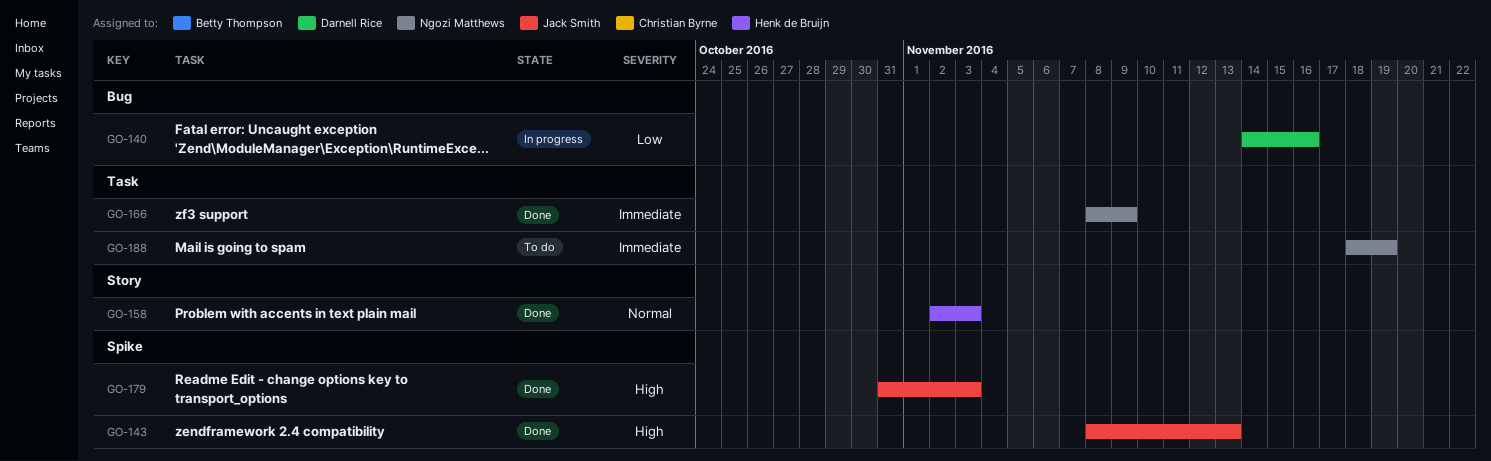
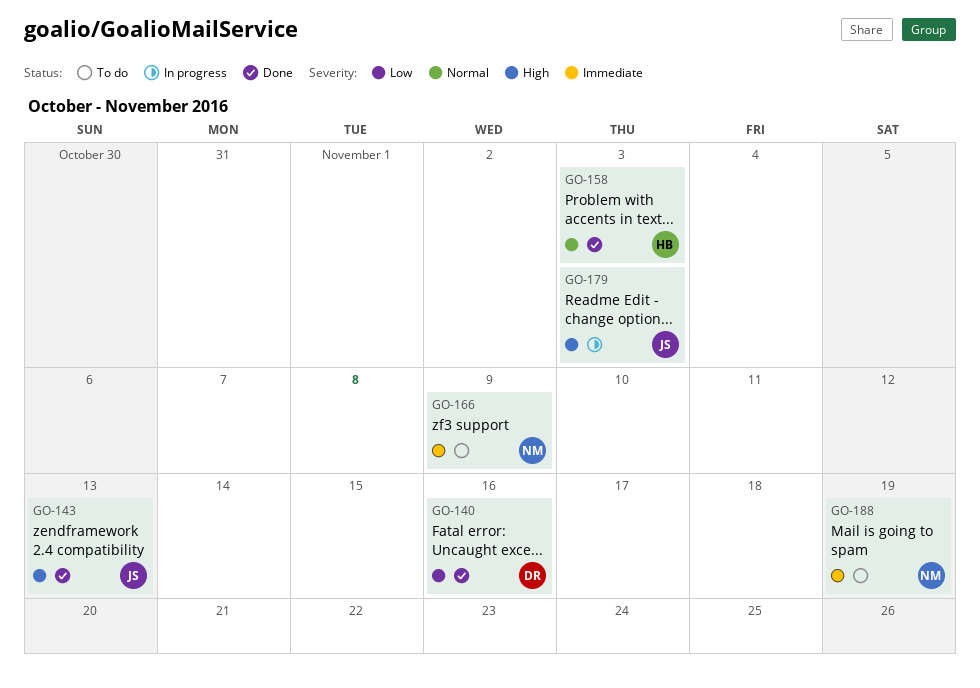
GO-140, status: In progress -> Done
GO-166, status: Done -> To do
GO-179, status: Done -> In progress

